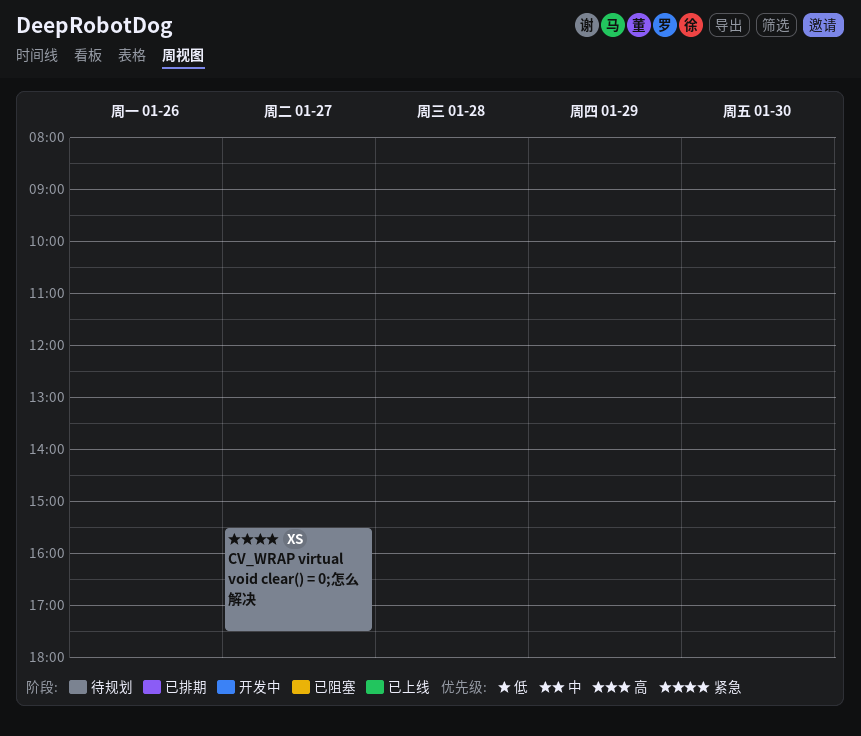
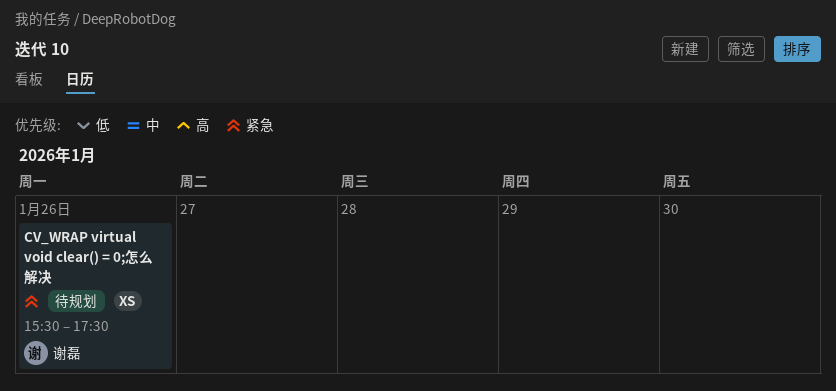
CV_WRAP virtual void clear() = 0;怎么解决, day: Jan 27 -> Jan 26

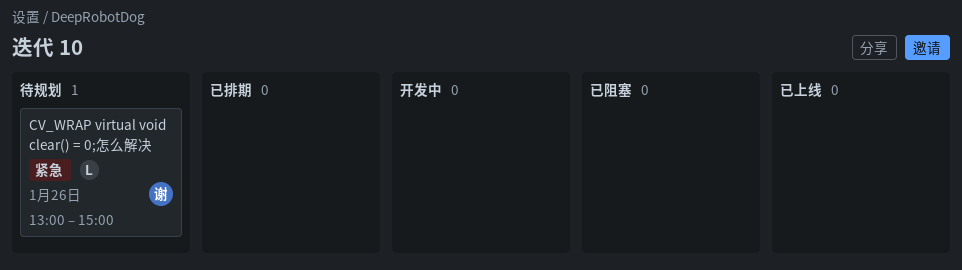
CV_WRAP virtual void clear() = 0;怎么解决, estimate: XS -> L
CV_WRAP virtual void clear() = 0;怎么解决, begins: 15:30 -> 13:00
CV_WRAP virtual void clear() = 0;怎么解决, ends: 17:30 -> 15:00

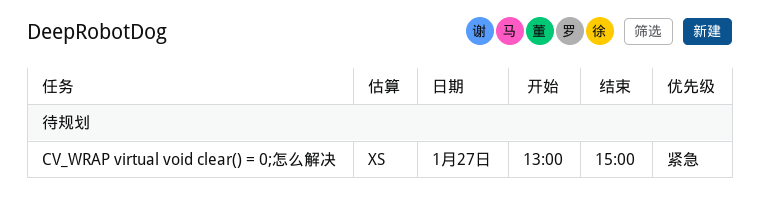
CV_WRAP virtual void clear() = 0;怎么解决, estimate: L -> XS
CV_WRAP virtual void clear() = 0;怎么解决, day: Jan 26 -> Jan 27

